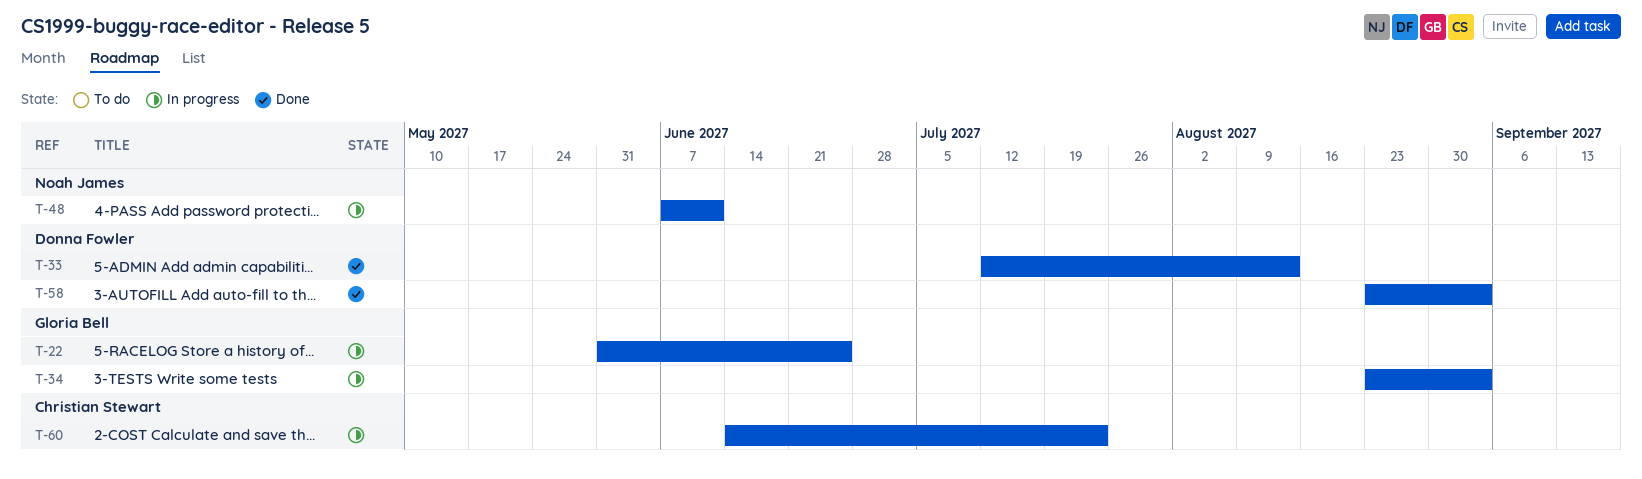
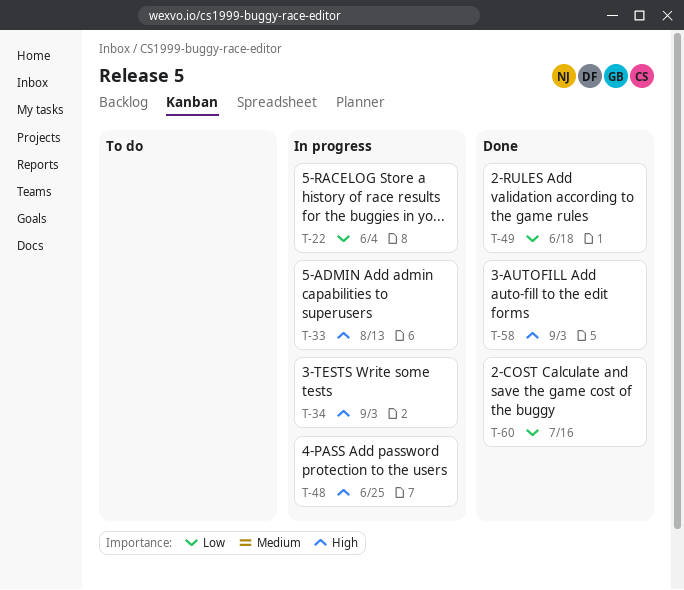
T-22, due: Jun 25 -> Jun 4
T-33, status: Done -> In progress
T-48, due: Jun 11 -> Jun 25
T-49: none -> present
T-60, status: In progress -> Done
T-60, due: Jul 23 -> Jul 16

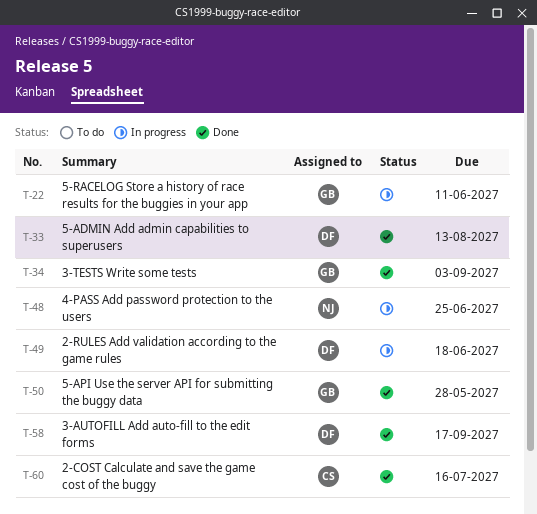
T-22, due: Jun 4 -> Jun 11
T-33, status: In progress -> Done
T-34, status: In progress -> Done
T-49, status: Done -> In progress
T-50: none -> present
T-58, due: Sep 3 -> Sep 17

